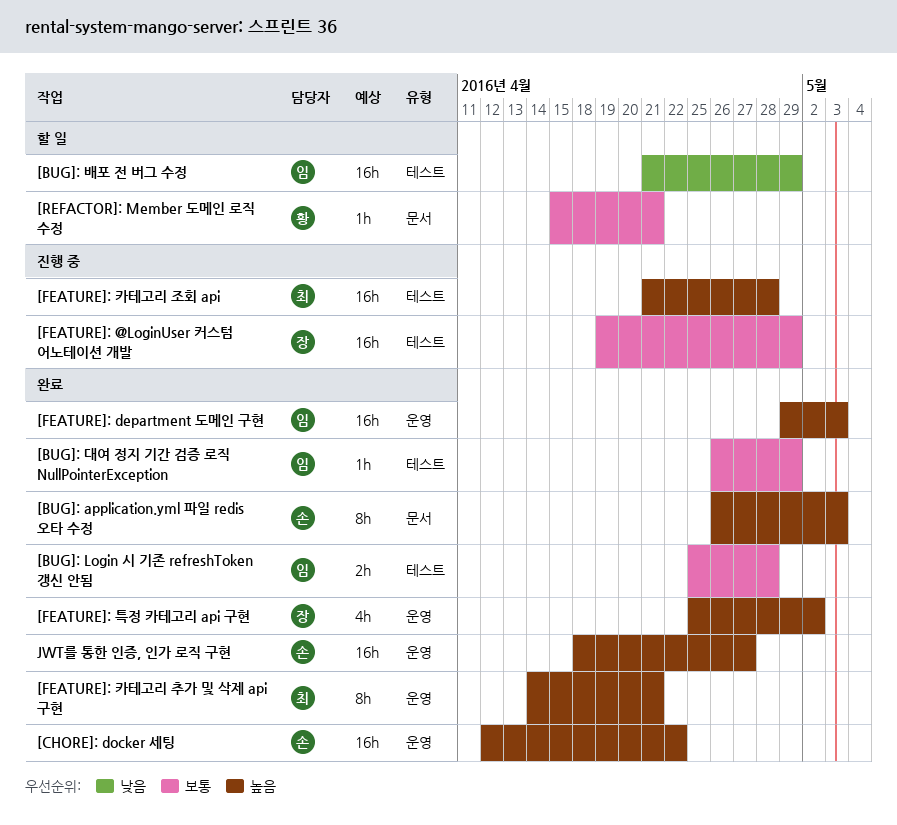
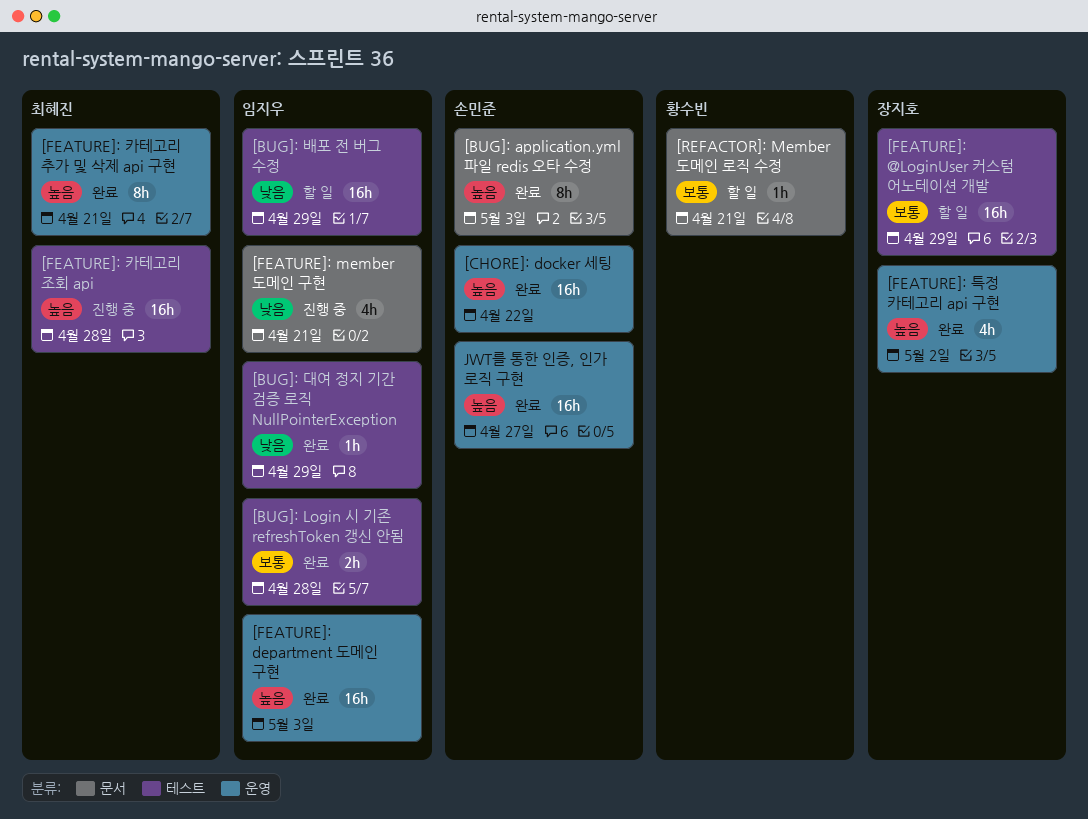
[BUG]: 대여 정지 기간 검증 로직 NullPointerException, priority: 보통 -> 낮음
[FEATURE]: @LoginUser 커스텀 어노테이션 개발, status: 진행 중 -> 할 일
[FEATURE]: member 도메인 구현: none -> present

